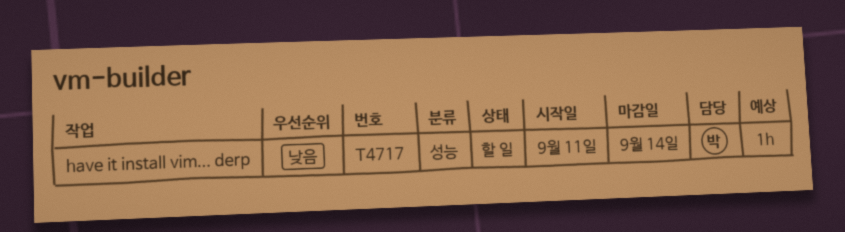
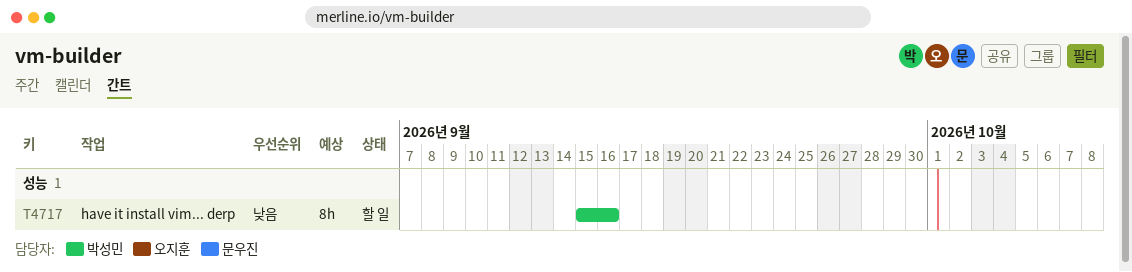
T4717, estimate: 1h -> 8h
T4717, start: Sep 11 -> Sep 15
T4717, due: Sep 14 -> Sep 16

